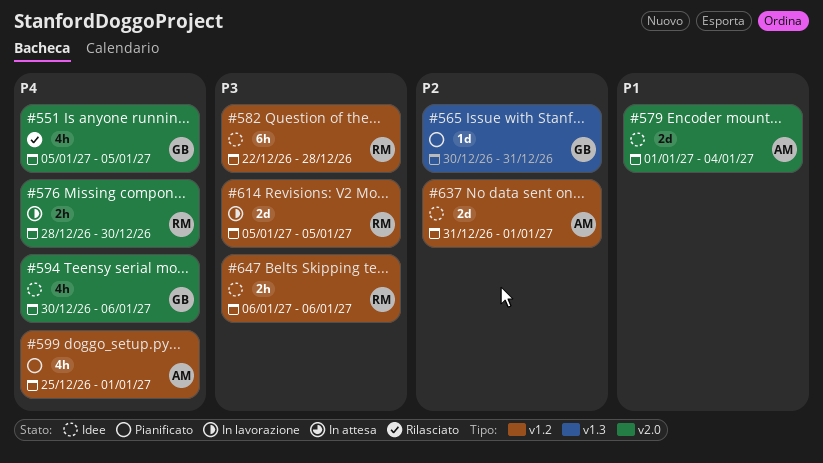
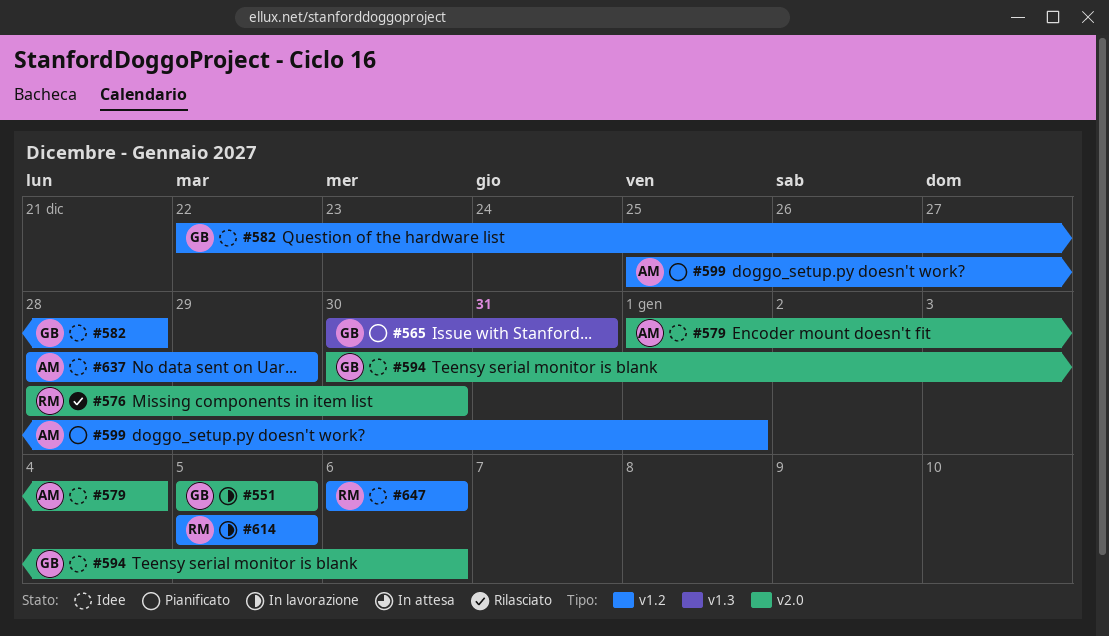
#551, status: Rilasciato -> In lavorazione
#576, status: In lavorazione -> Rilasciato
#582, owner: RM -> GB
#637, start: Dec 31 -> Dec 28
#637, due: Jan 1 -> Dec 29

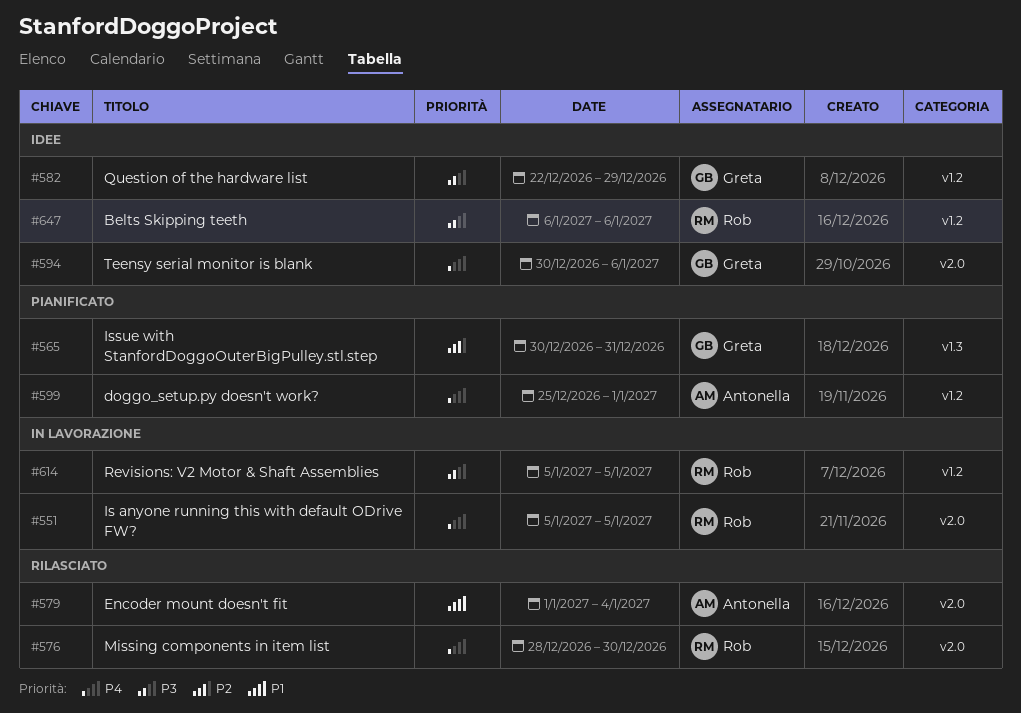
#551, owner: Greta -> Rob
#579, status: Idee -> Rilasciato
#582, due: Dec 28 -> Dec 29
#637: present -> none

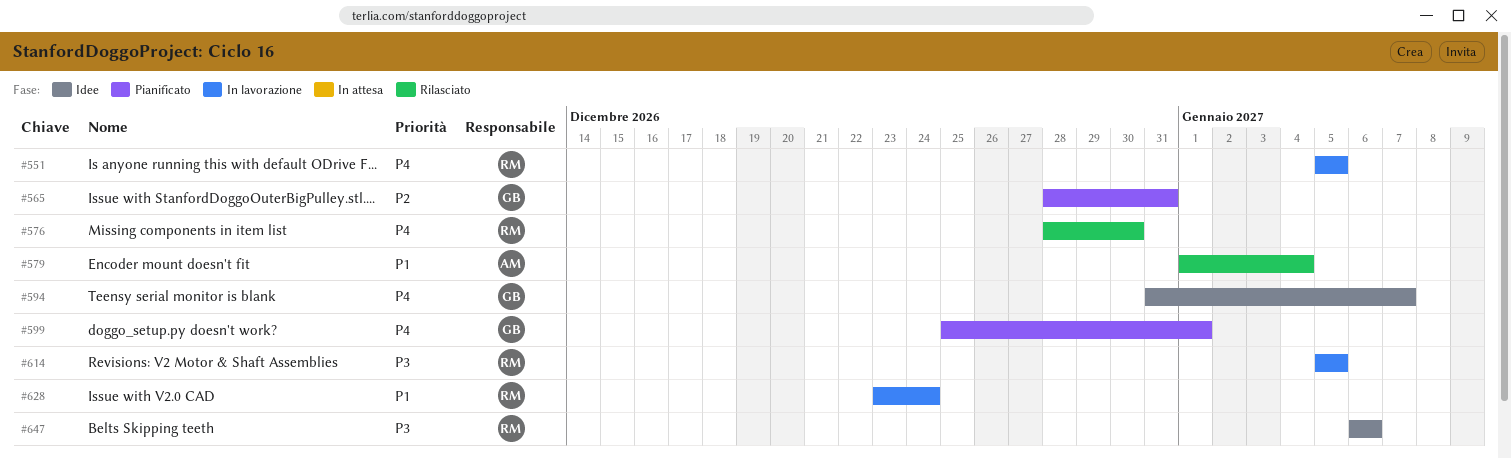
#565, start: Dec 30 -> Dec 28
#582: present -> none
#594, start: Dec 30 -> Dec 31
#594, due: Jan 6 -> Jan 7
#599, owner: Antonella -> Greta
#628: none -> present

